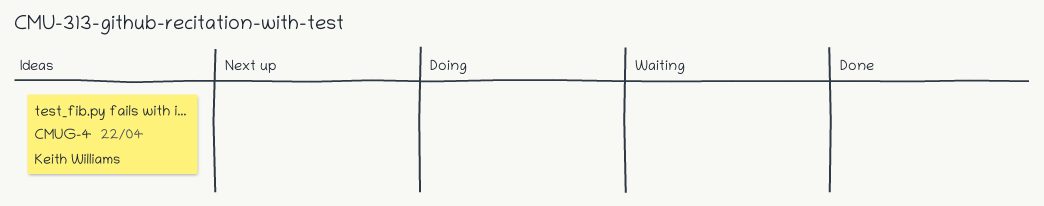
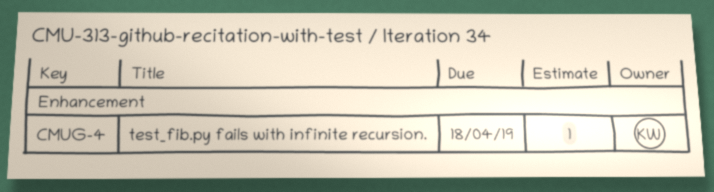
CMUG-4, due: Apr 22 -> Apr 18

